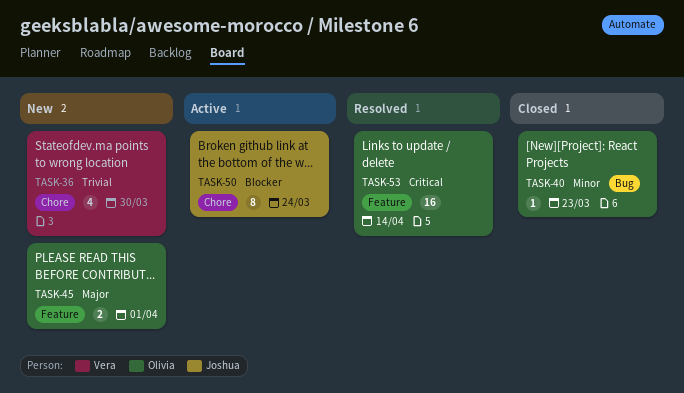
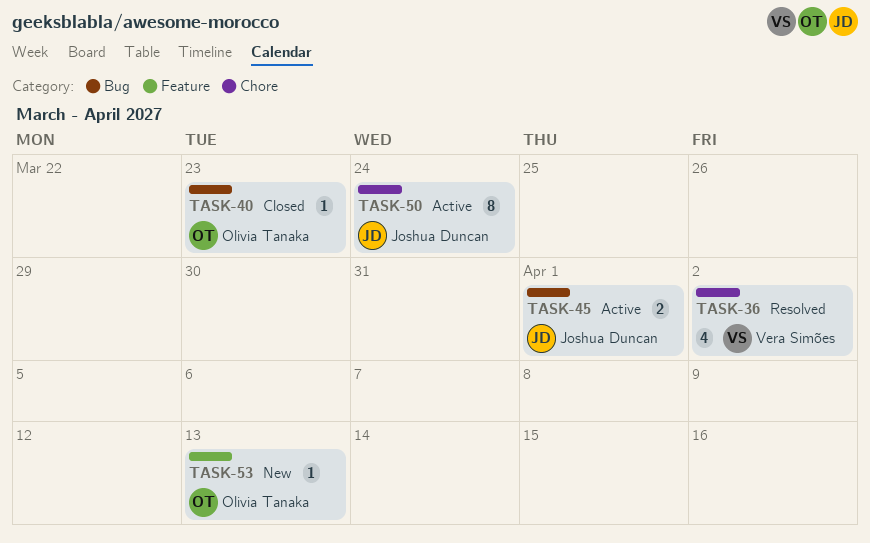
TASK-36, status: New -> Resolved
TASK-36, due: Mar 30 -> Apr 2
TASK-45, status: New -> Active
TASK-45, owner: Olivia Tanaka -> Joshua Duncan
TASK-45, label: Feature -> Bug
TASK-53, status: Resolved -> New
TASK-53, estimate: 16 -> 1
TASK-53, due: Apr 14 -> Apr 13

